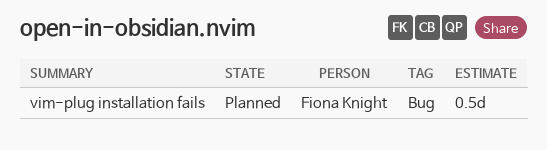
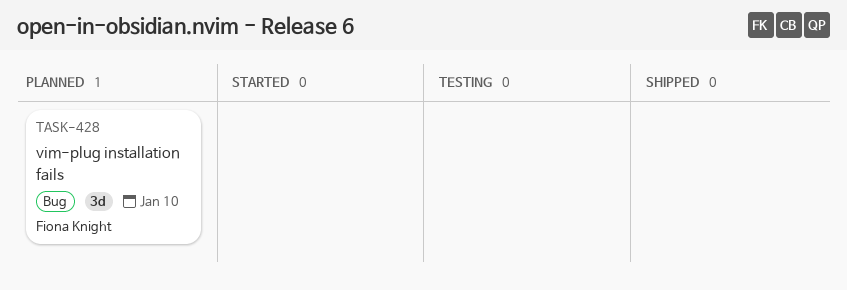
vim-plug installation fails, estimate: 0.5d -> 3d

